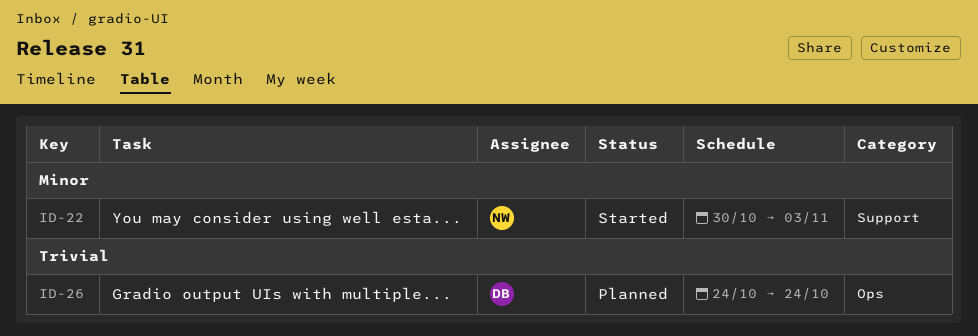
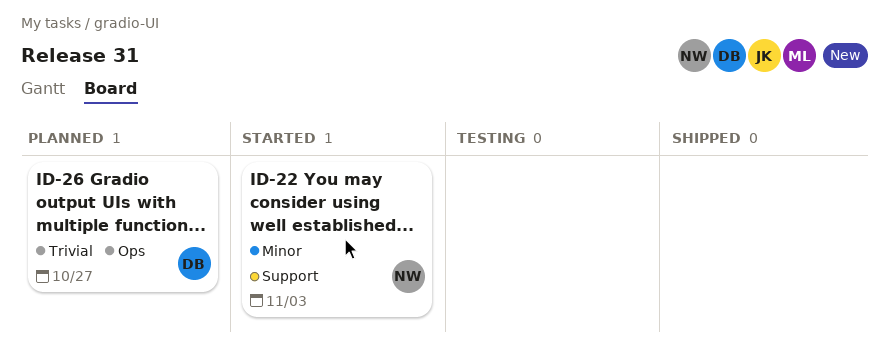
ID-26, due: Oct 24 -> Oct 27

